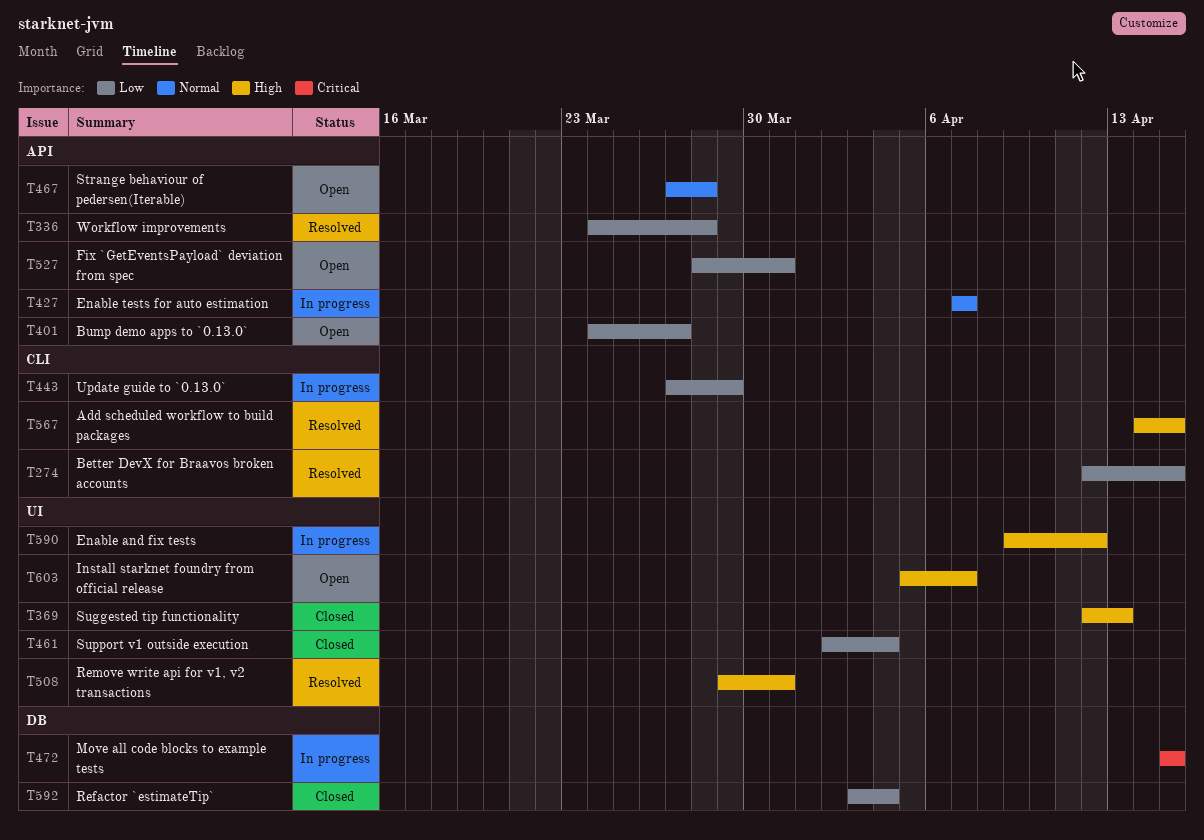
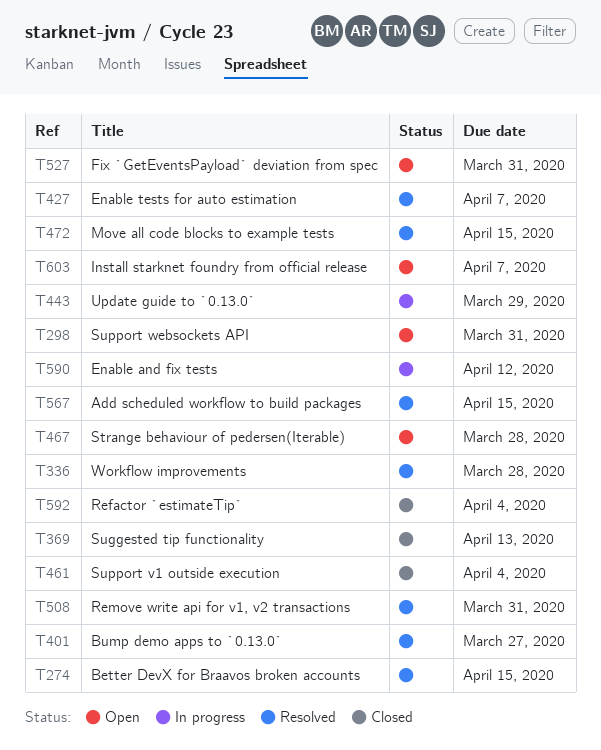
T298: none -> present
T401, status: Open -> Resolved
T427, status: In progress -> Resolved
T472, status: In progress -> Resolved

